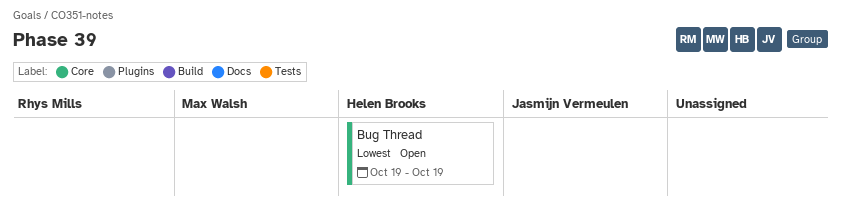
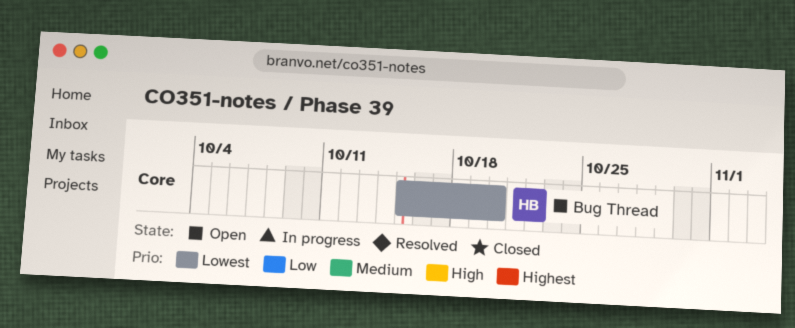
Bug Thread, start: Oct 19 -> Oct 15
Bug Thread, due: Oct 19 -> Oct 20

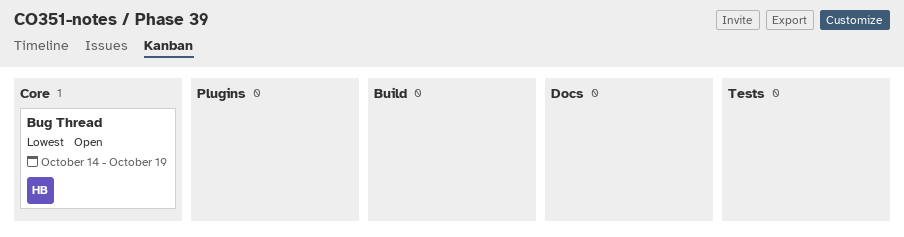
Bug Thread, start: Oct 15 -> Oct 14
Bug Thread, due: Oct 20 -> Oct 19

